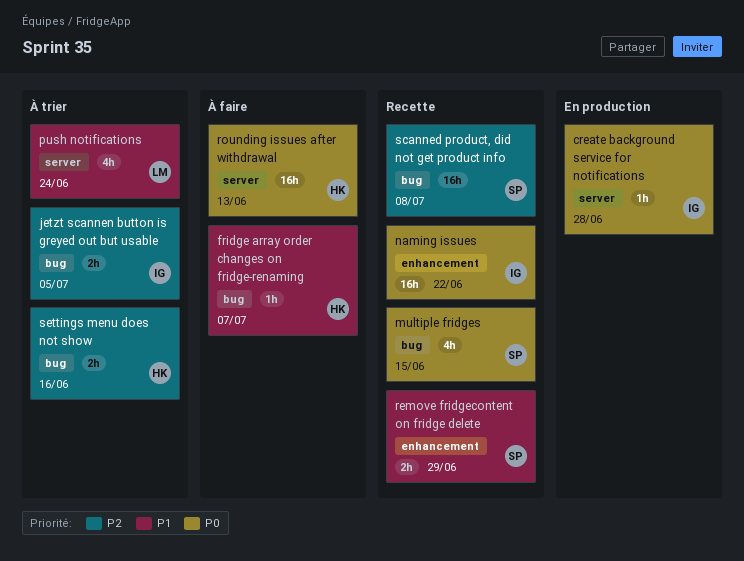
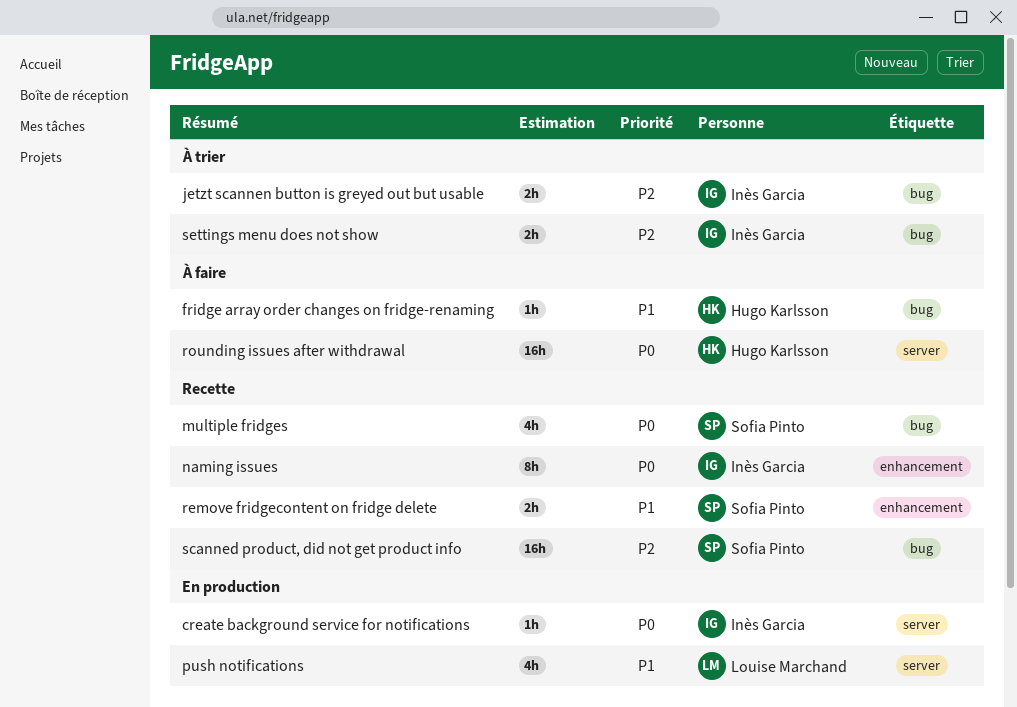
naming issues, estimate: 16h -> 8h
push notifications, status: À trier -> En production
settings menu does not show, owner: Hugo Karlsson -> Inès Garcia

